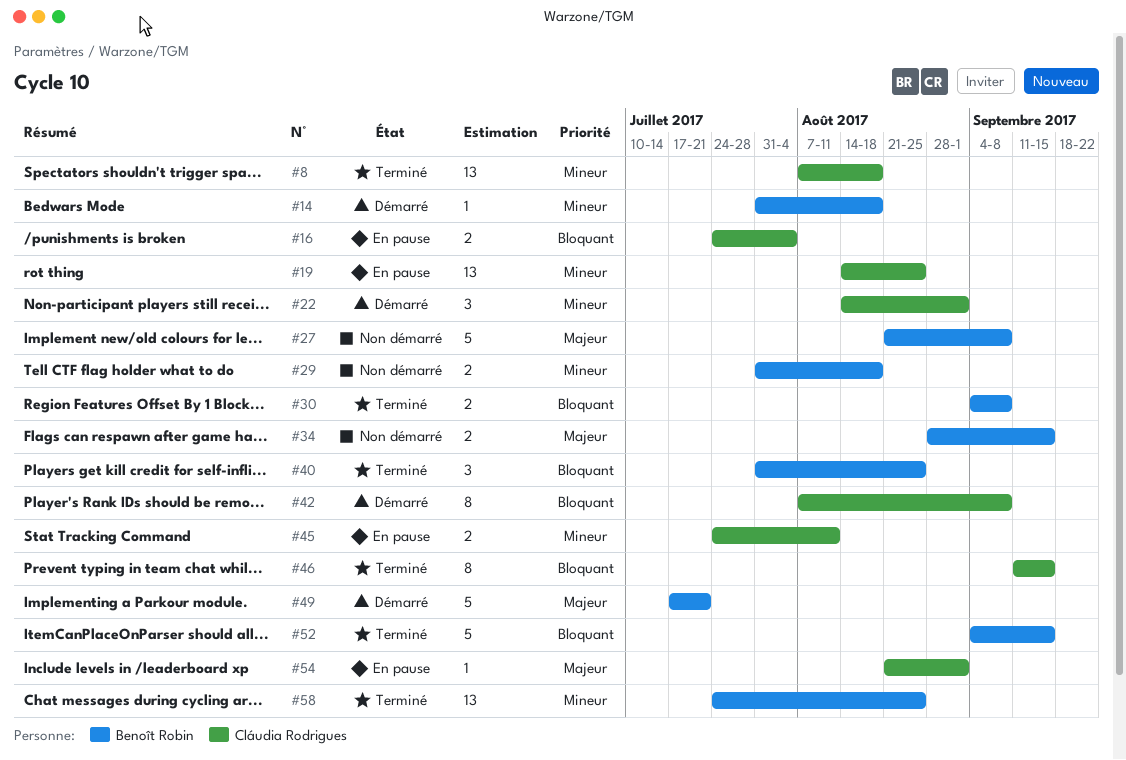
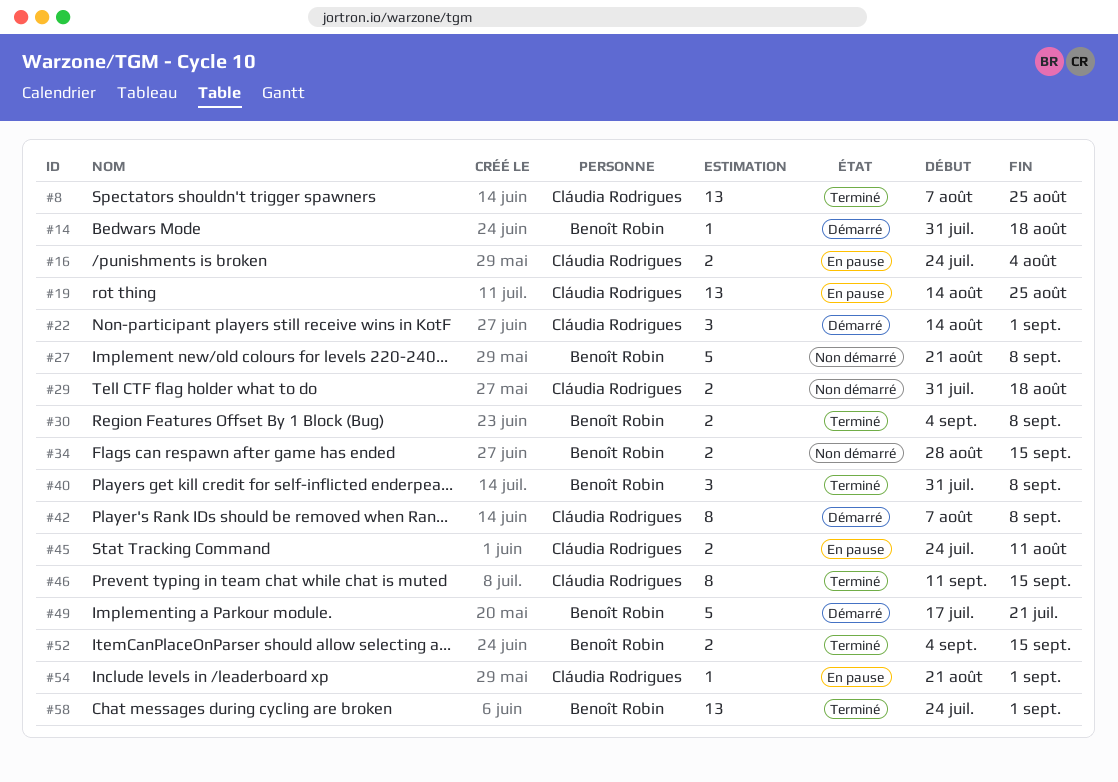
#8, due: Aug 18 -> Aug 25
#29, owner: Benoît Robin -> Cláudia Rodrigues
#40, due: Aug 25 -> Sep 8
#52, estimate: 5 -> 2
#58, due: Aug 25 -> Sep 1

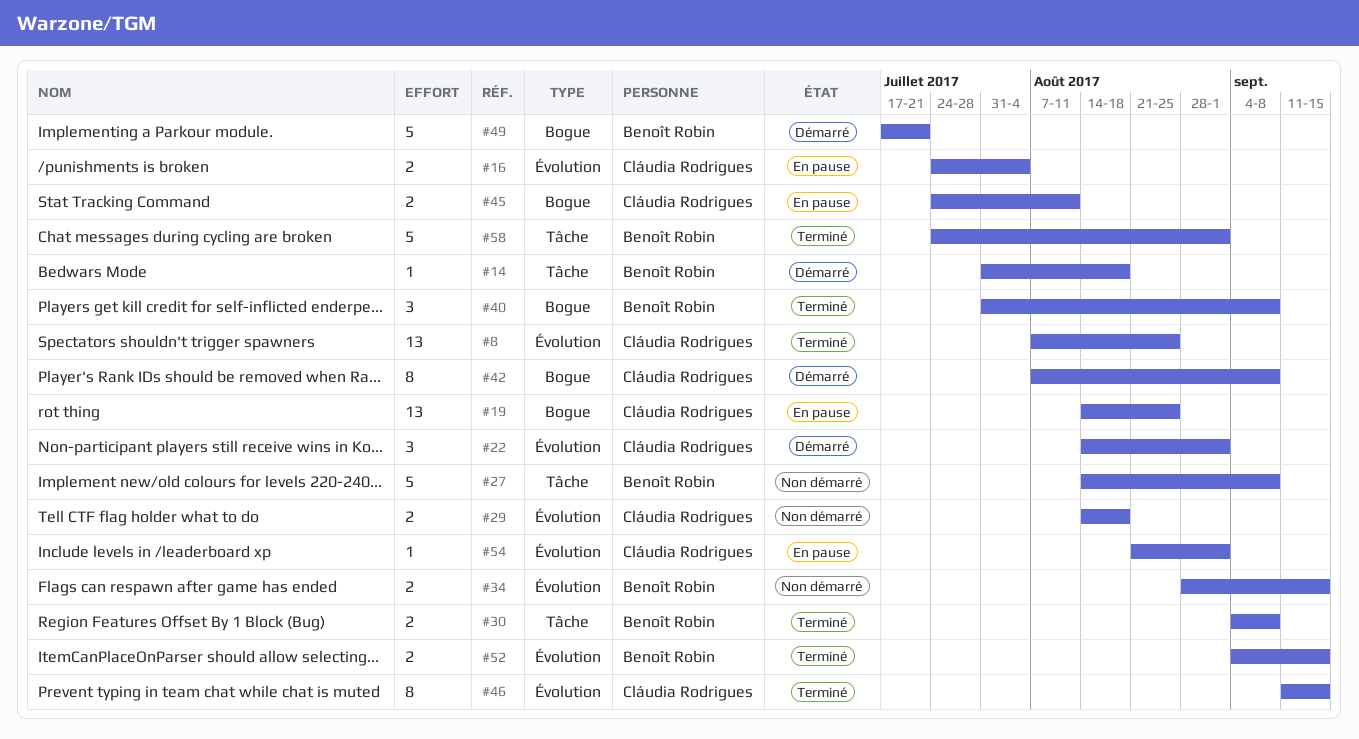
#27, start: Aug 21 -> Aug 14
#29, start: Jul 31 -> Aug 14
#58, estimate: 13 -> 5

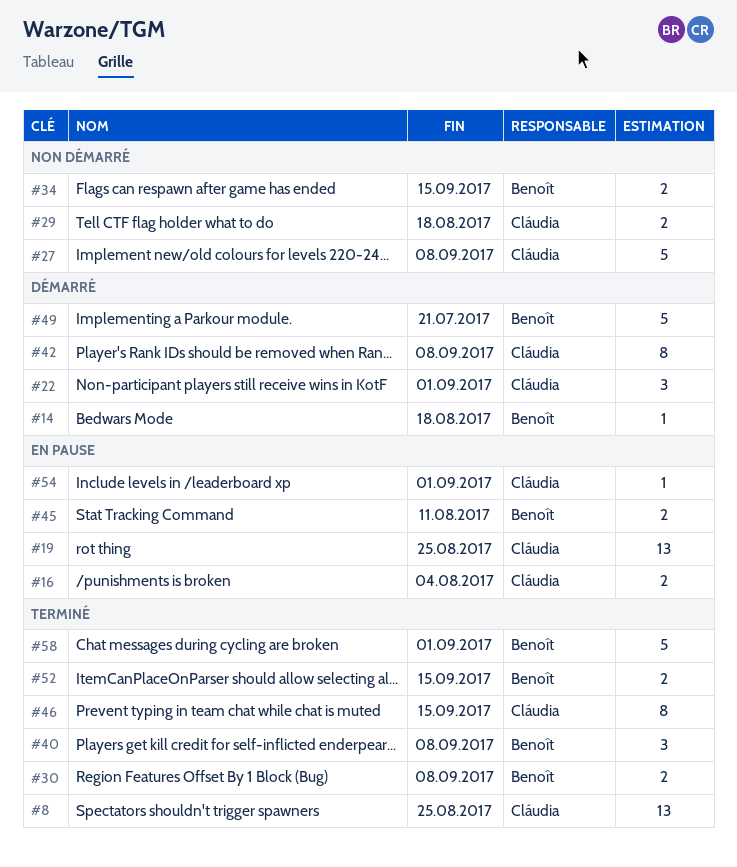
#27, owner: Benoît Robin -> Cláudia Rodrigues
#45, owner: Cláudia Rodrigues -> Benoît Robin

